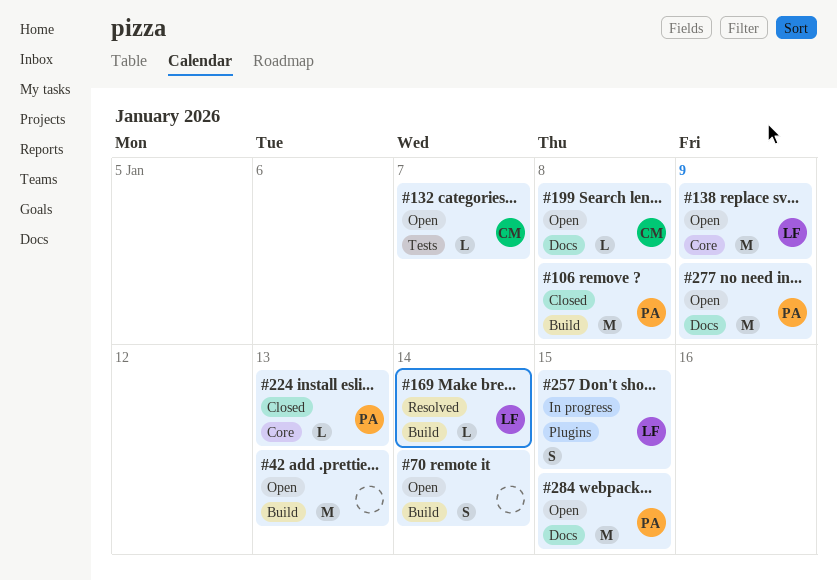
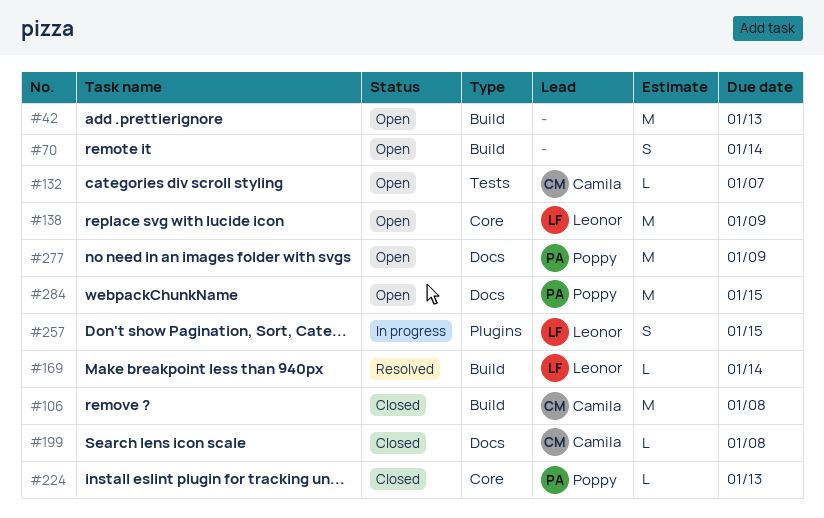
#106, owner: Poppy -> Camila
#199, status: Open -> Closed

